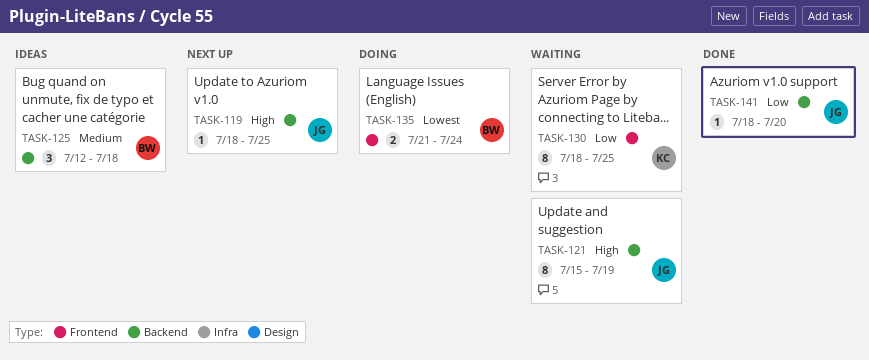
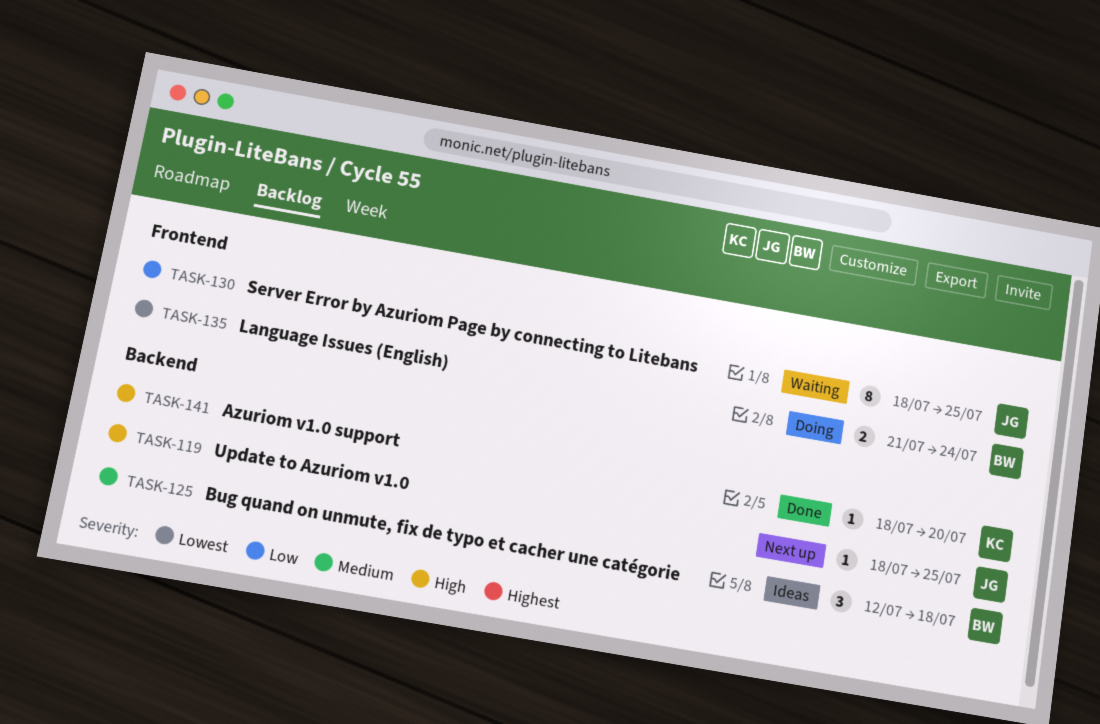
TASK-121: present -> none
TASK-130, owner: KC -> JG
TASK-141, owner: JG -> KC
TASK-141, priority: Low -> High

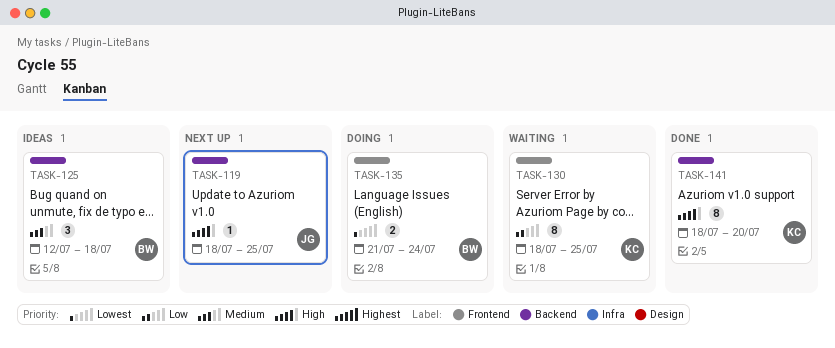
TASK-130, owner: JG -> KC
TASK-141, estimate: 1 -> 8

